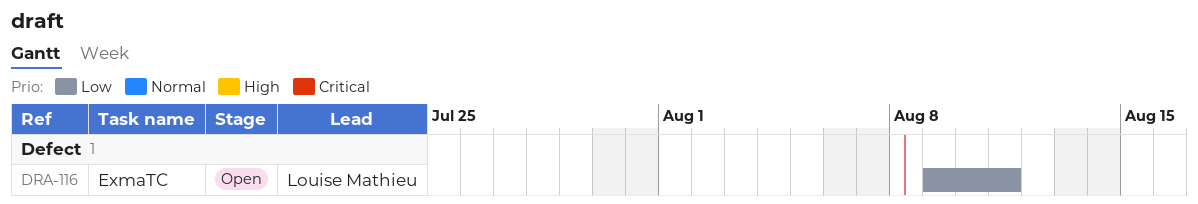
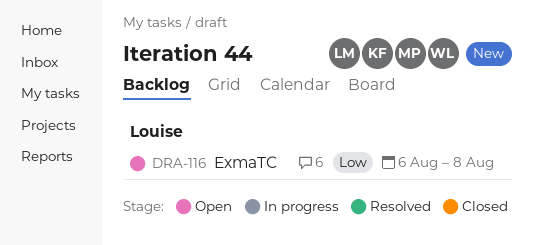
DRA-116, start: Aug 9 -> Aug 6
DRA-116, due: Aug 11 -> Aug 8

